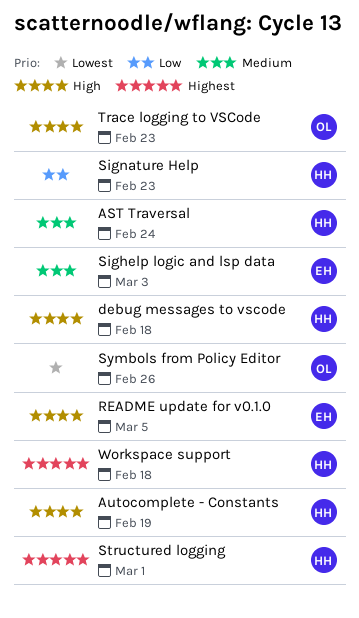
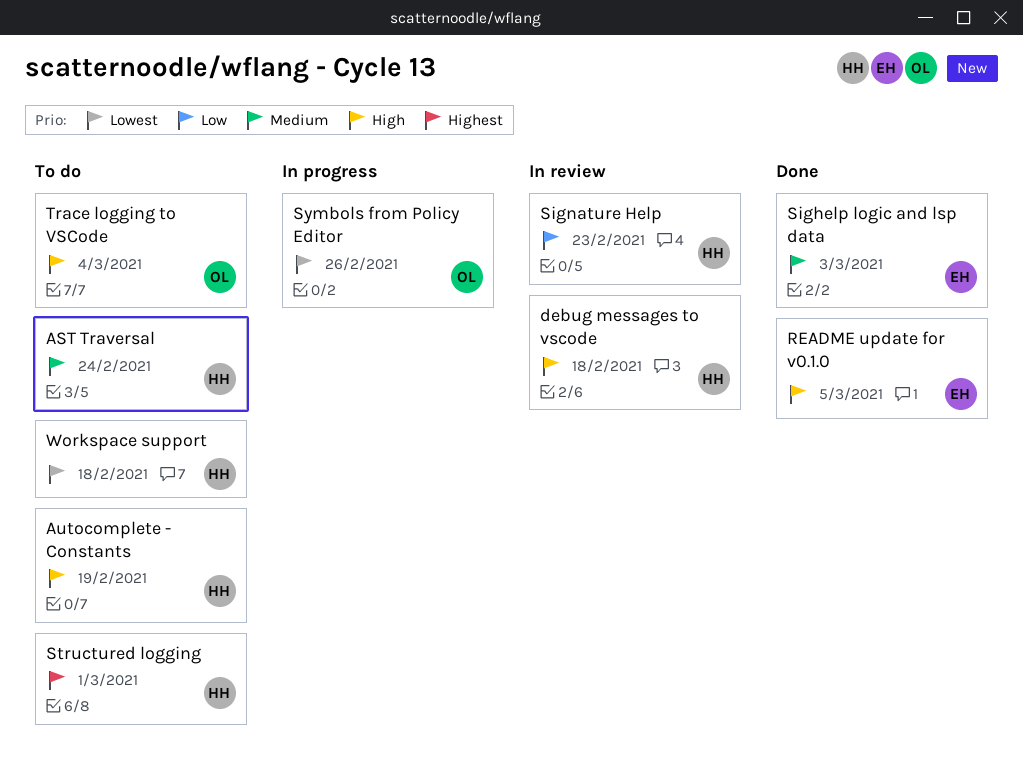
Trace logging to VSCode, due: Feb 23 -> Mar 4
Workspace support, priority: Highest -> Lowest

